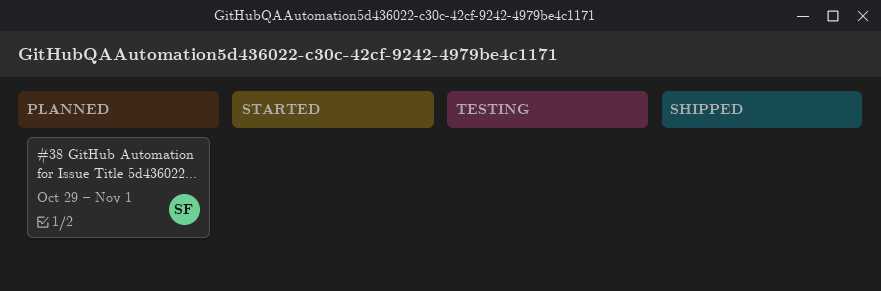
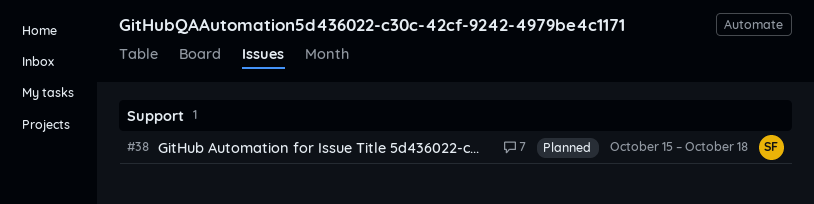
#38, start: Oct 29 -> Oct 15
#38, due: Nov 1 -> Oct 18

